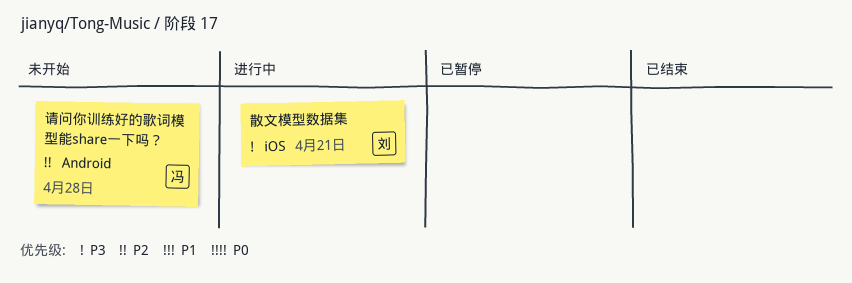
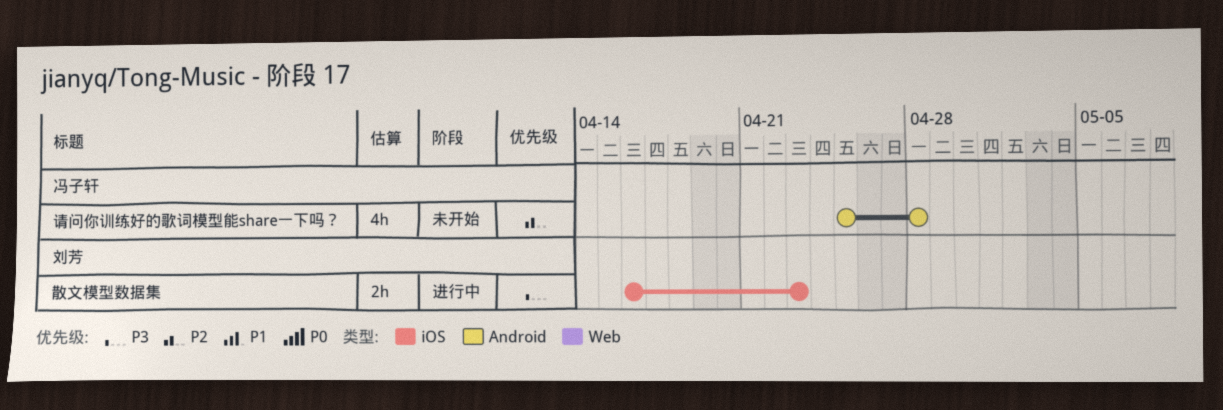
散文模型数据集, due: Apr 21 -> Apr 23

